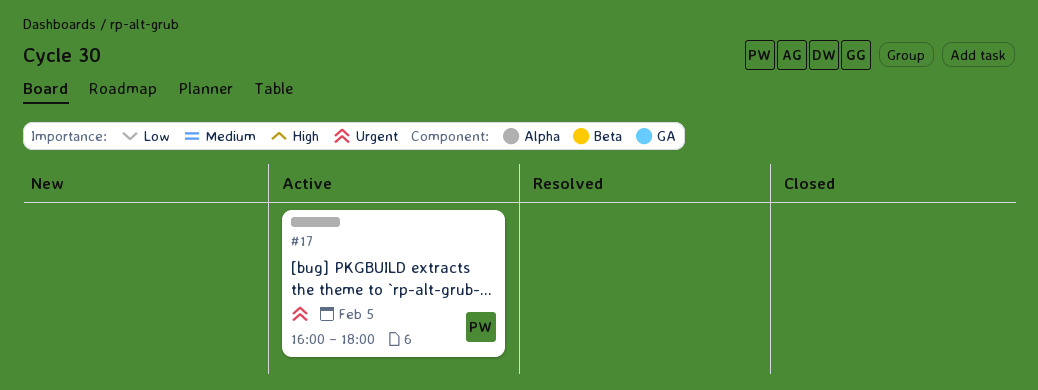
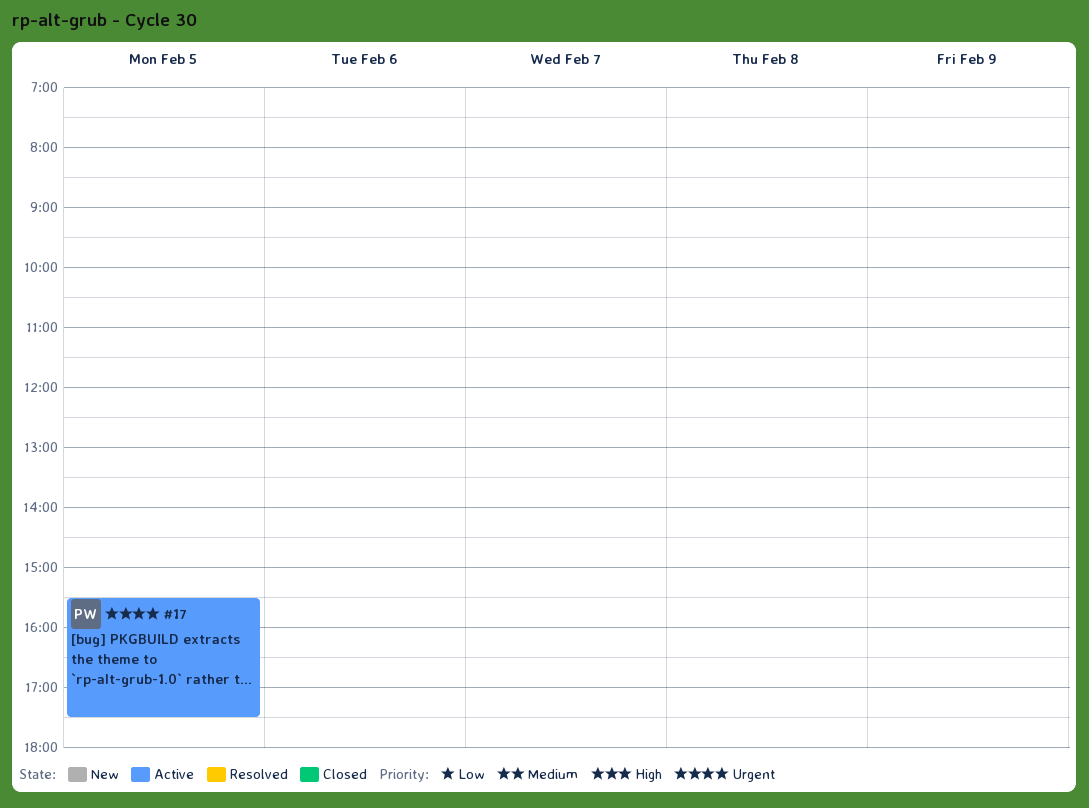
#17, begins: 16:00 -> 15:30
#17, ends: 18:00 -> 17:30

